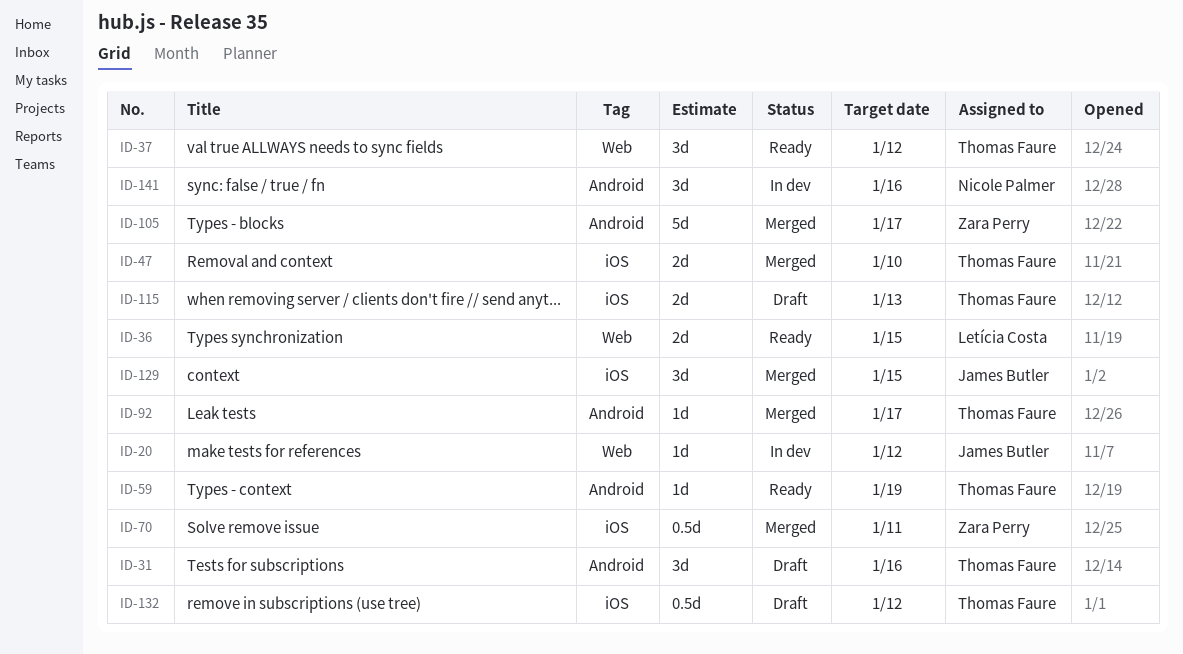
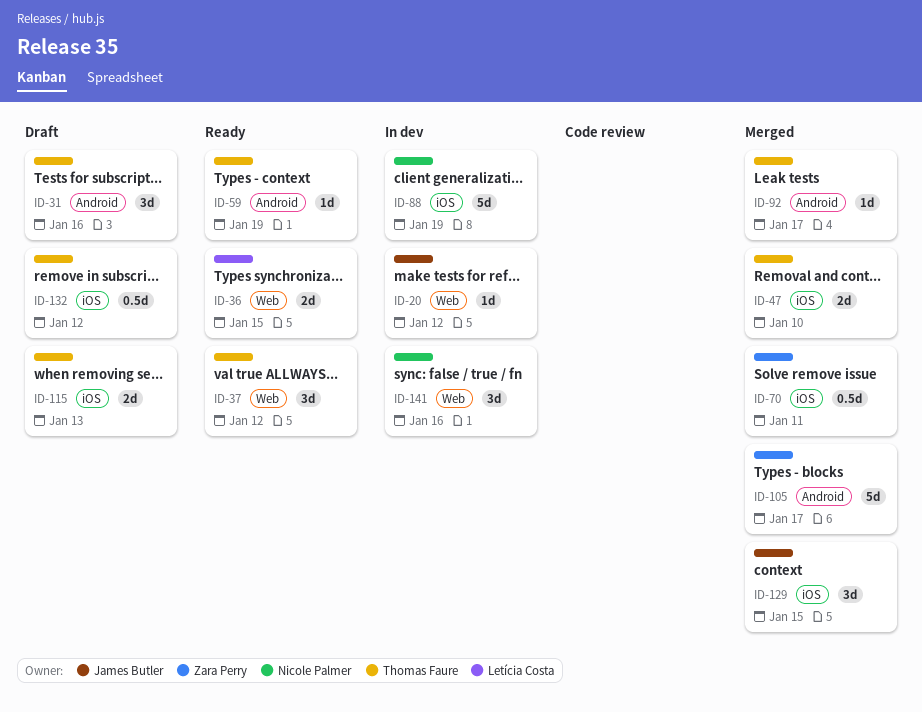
ID-88: none -> present
ID-141, label: Android -> Web

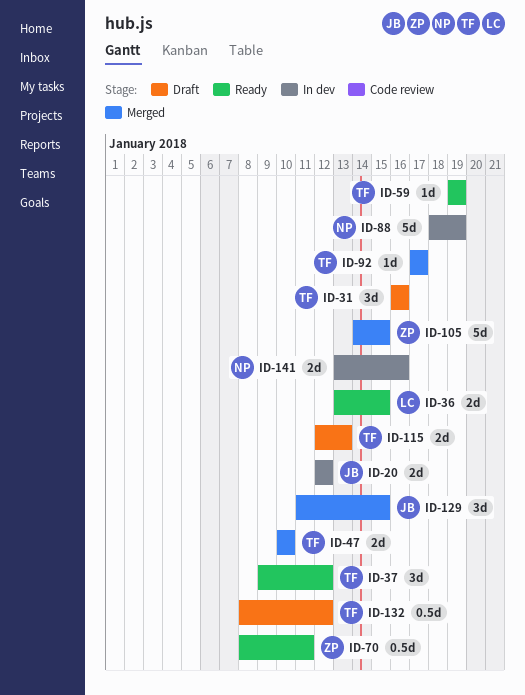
ID-20, estimate: 1d -> 2d
ID-70, status: Merged -> Ready
ID-105, due: Jan 17 -> Jan 15
ID-141, estimate: 3d -> 2d

